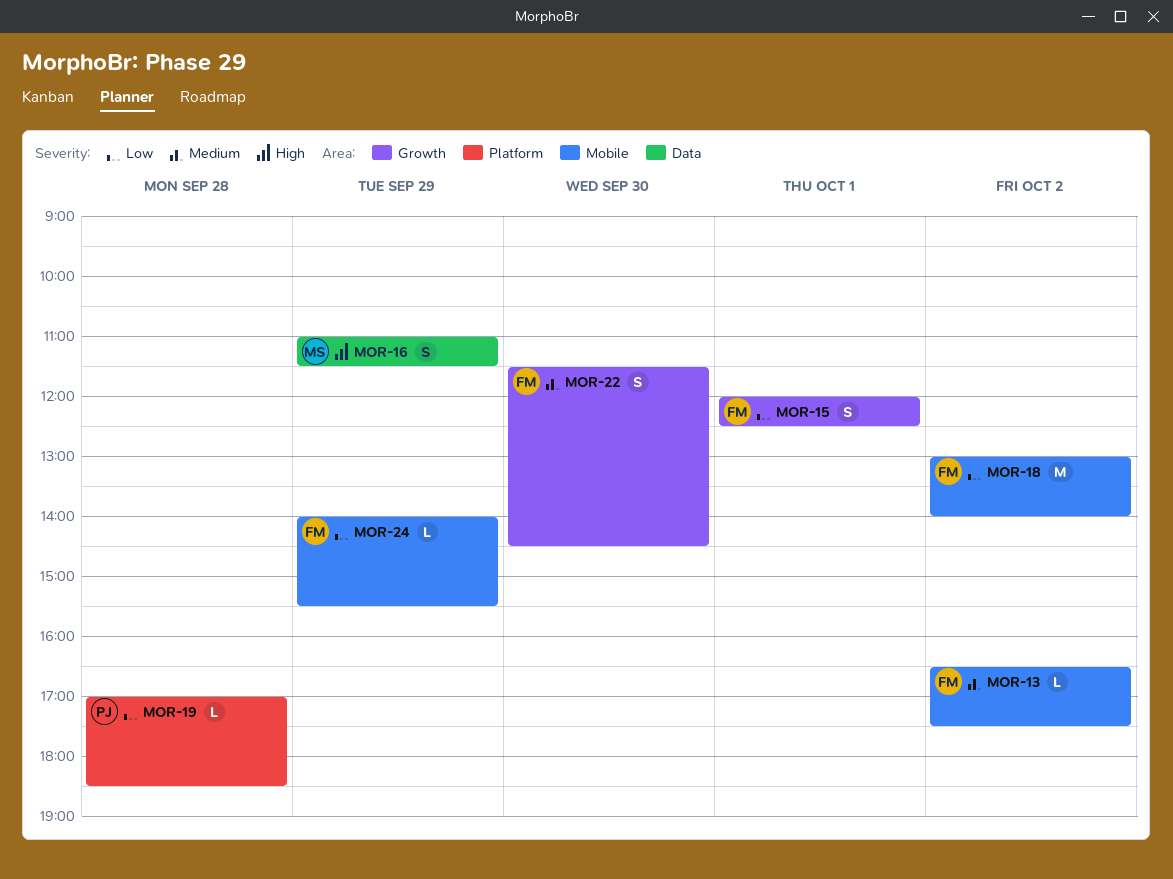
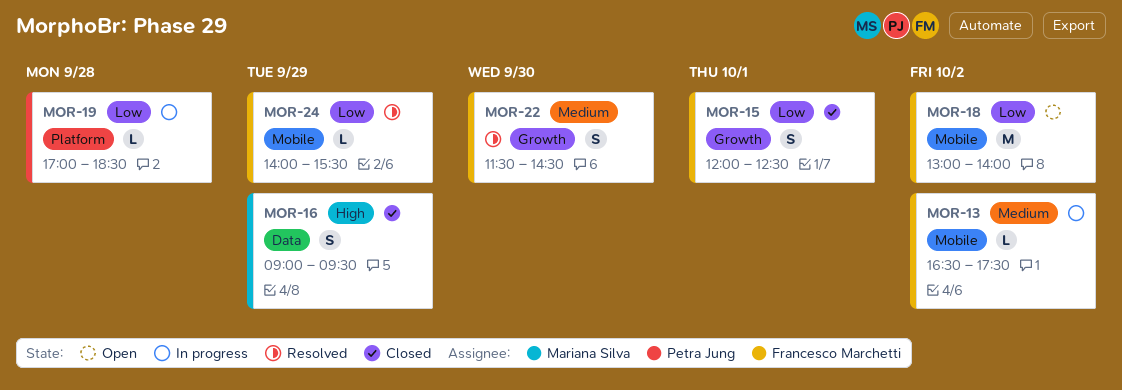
MOR-16, begins: 11:00 -> 09:00
MOR-16, ends: 11:30 -> 09:30

